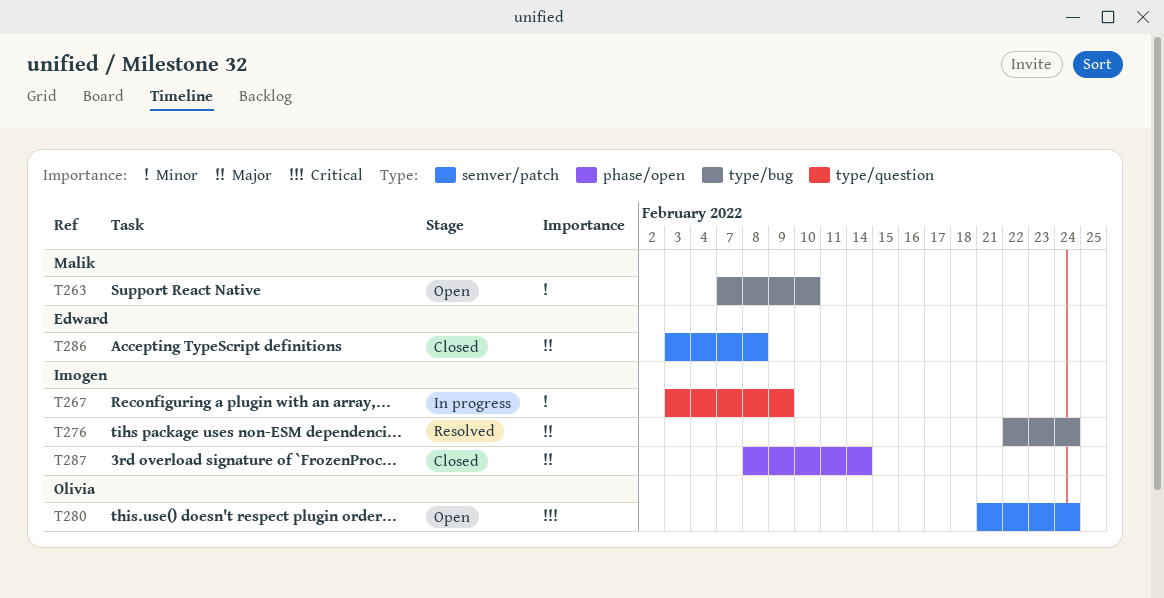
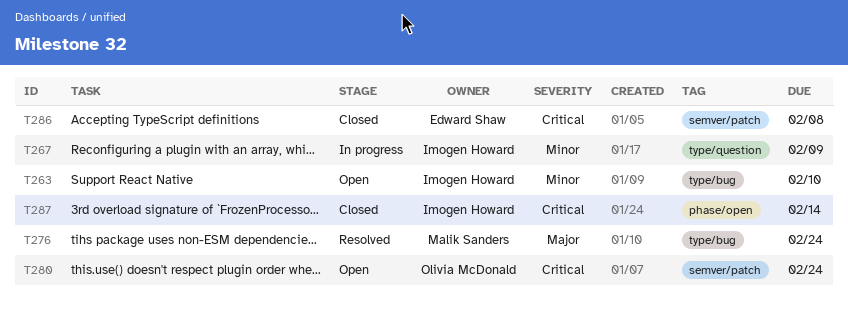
T263, owner: Malik Sanders -> Imogen Howard
T276, owner: Imogen Howard -> Malik Sanders
T286, priority: Major -> Critical
T287, priority: Major -> Critical

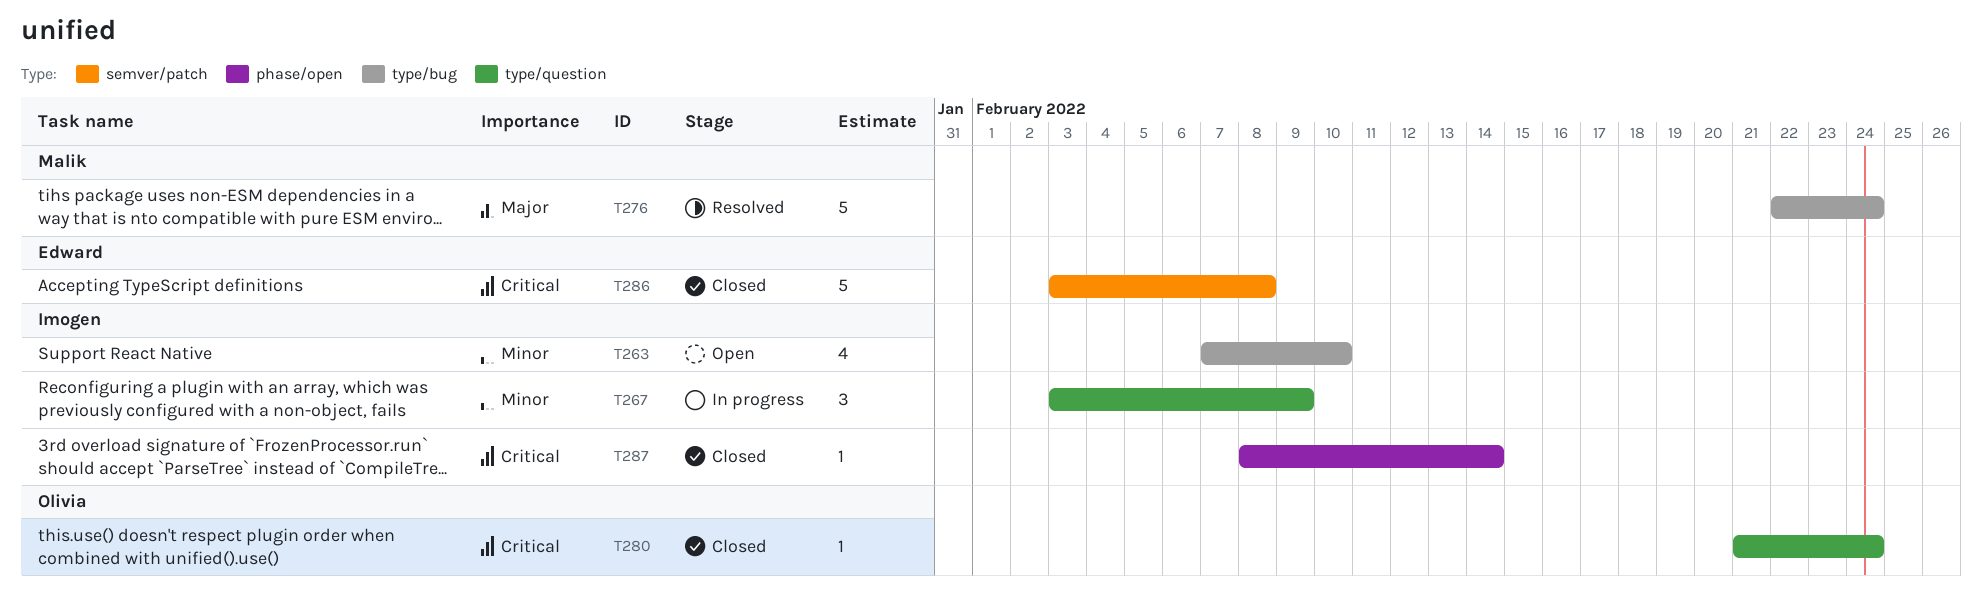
T280, status: Open -> Closed
T280, label: semver/patch -> type/question

